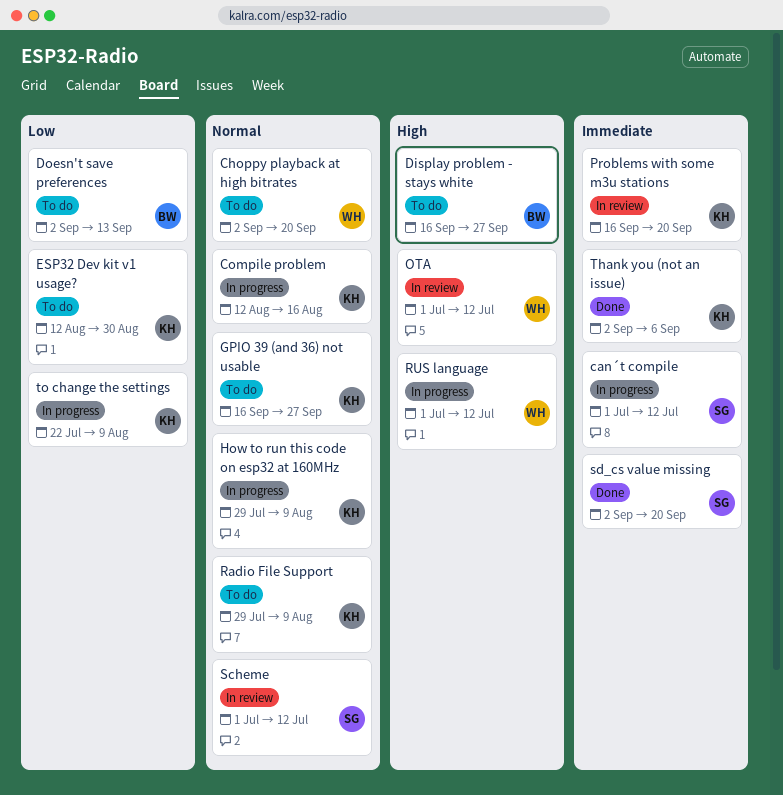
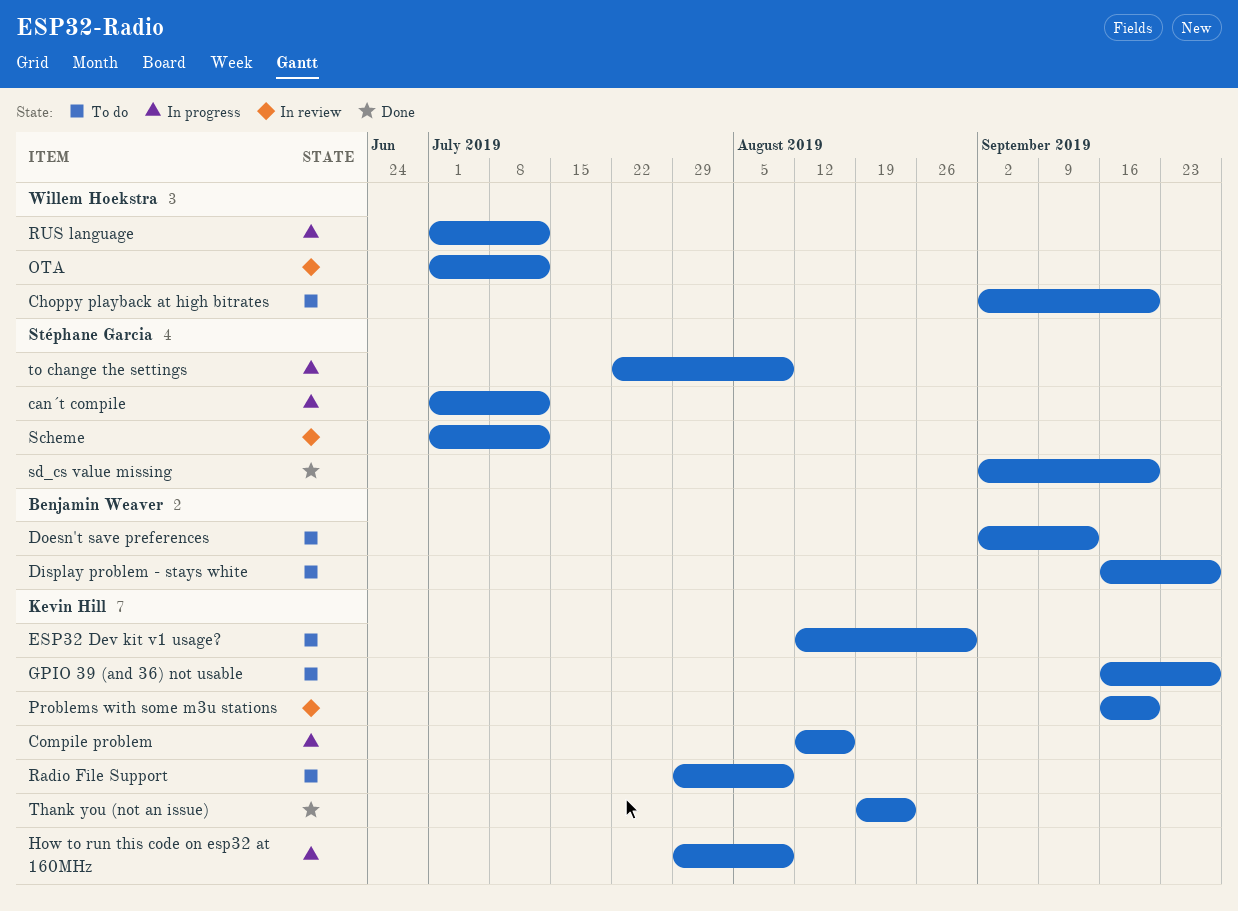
Thank you (not an issue), start: Sep 2 -> Aug 19
Thank you (not an issue), due: Sep 6 -> Aug 23
to change the settings, owner: Kevin Hill -> Stéphane Garcia

